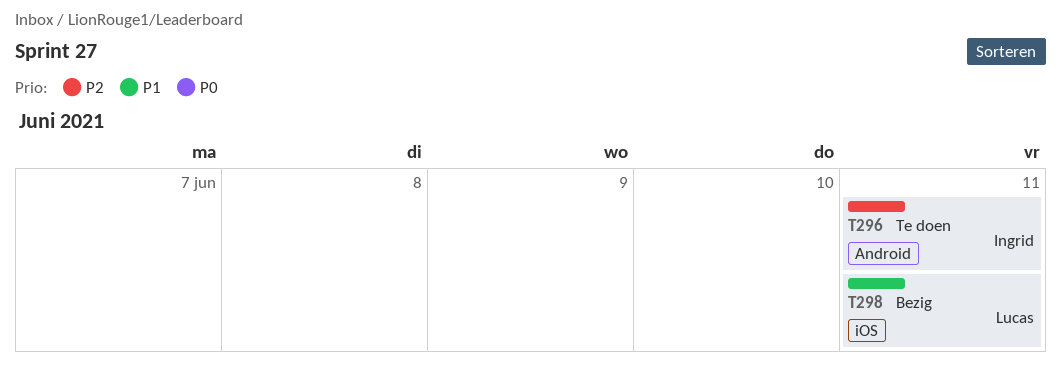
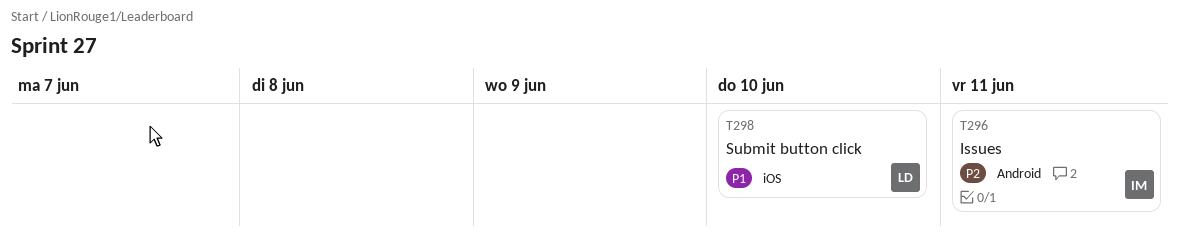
T298, due: Jun 11 -> Jun 10

